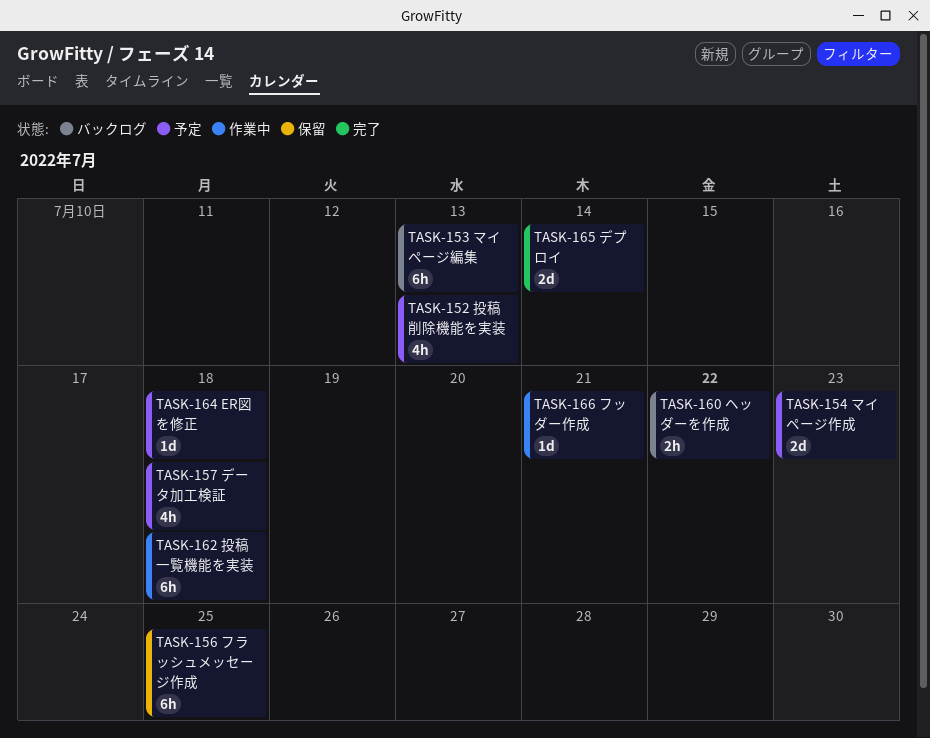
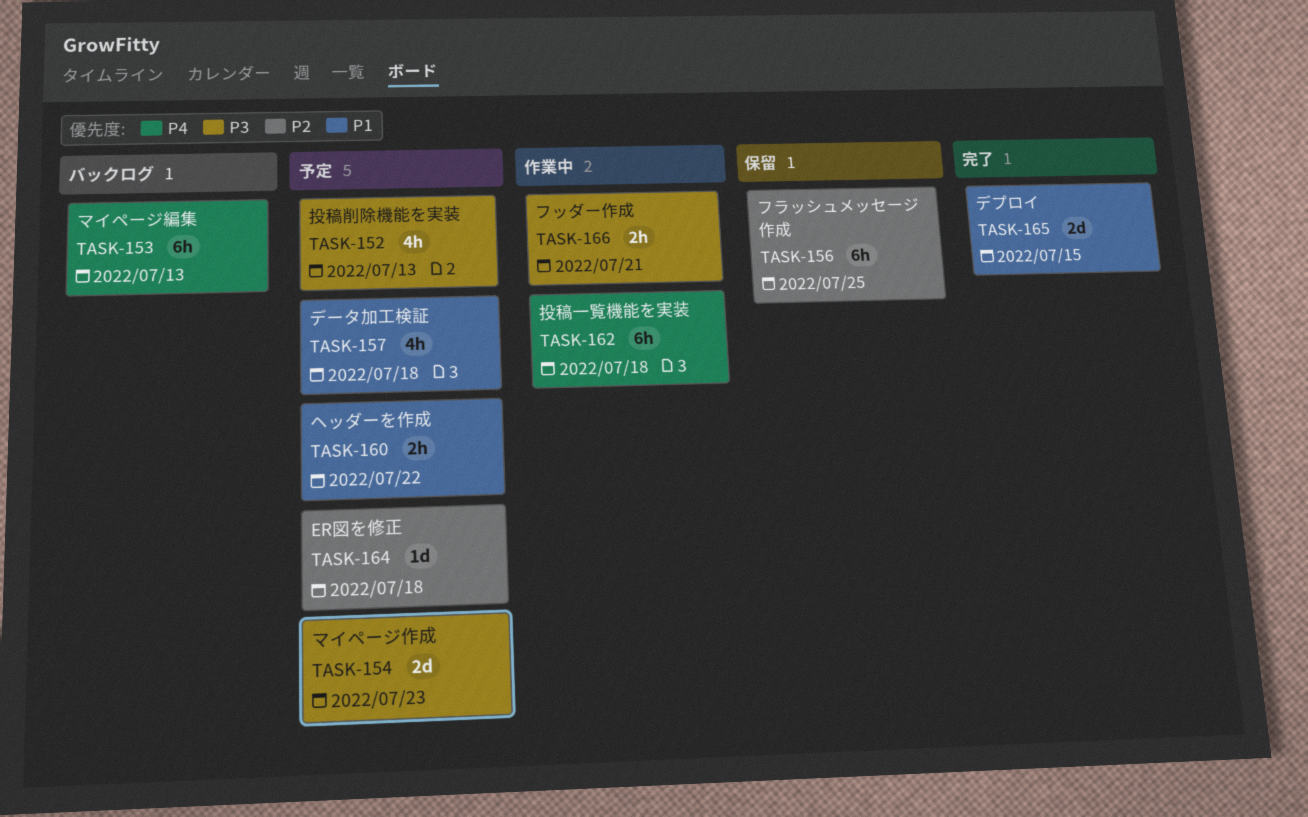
TASK-160, status: バックログ -> 予定
TASK-165, due: Jul 14 -> Jul 15
TASK-166, estimate: 1d -> 2h

